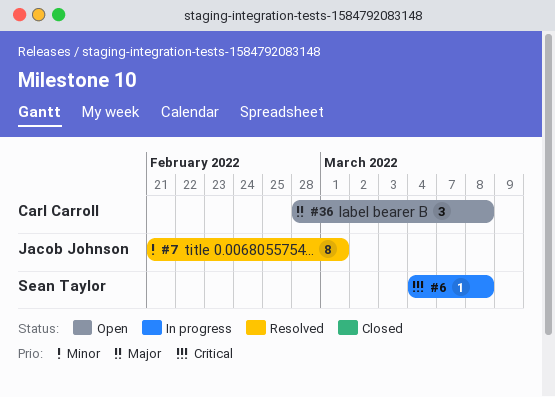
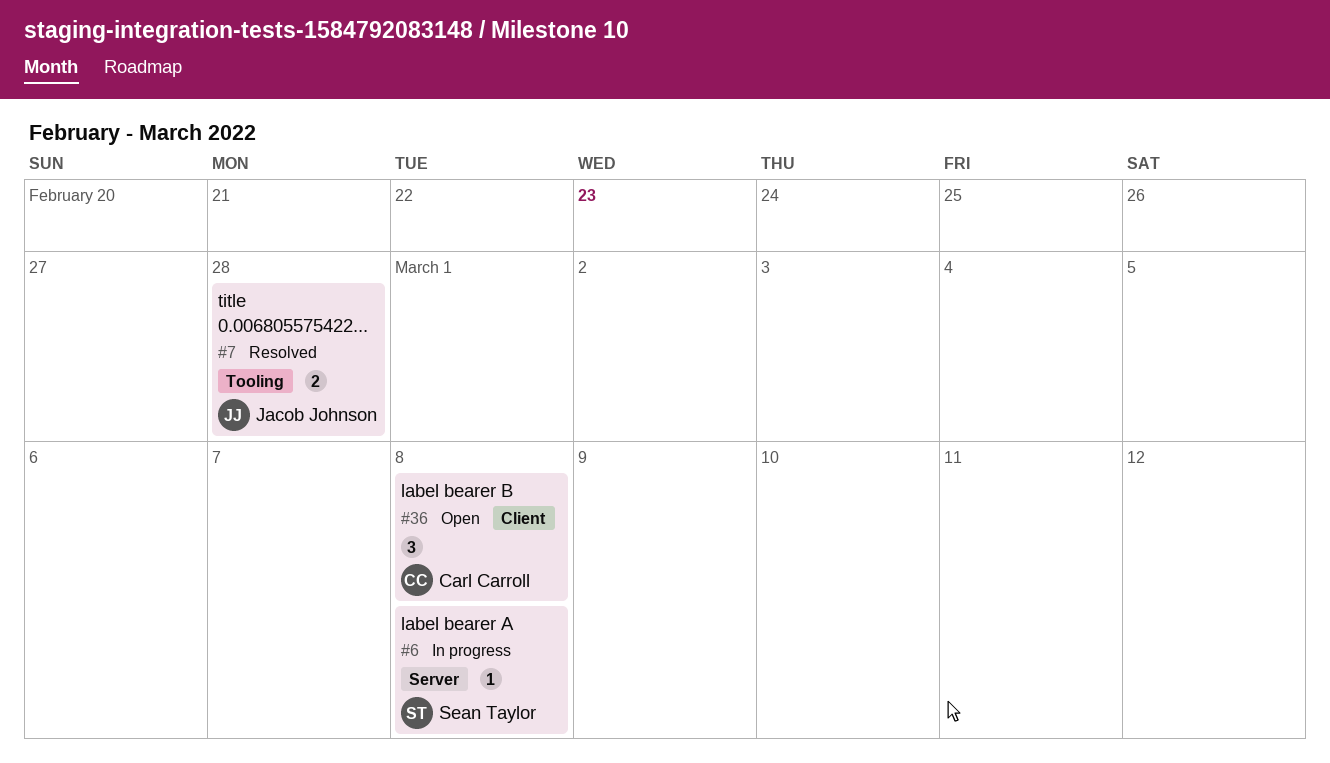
#7, estimate: 8 -> 2
#7, due: Mar 1 -> Feb 28

